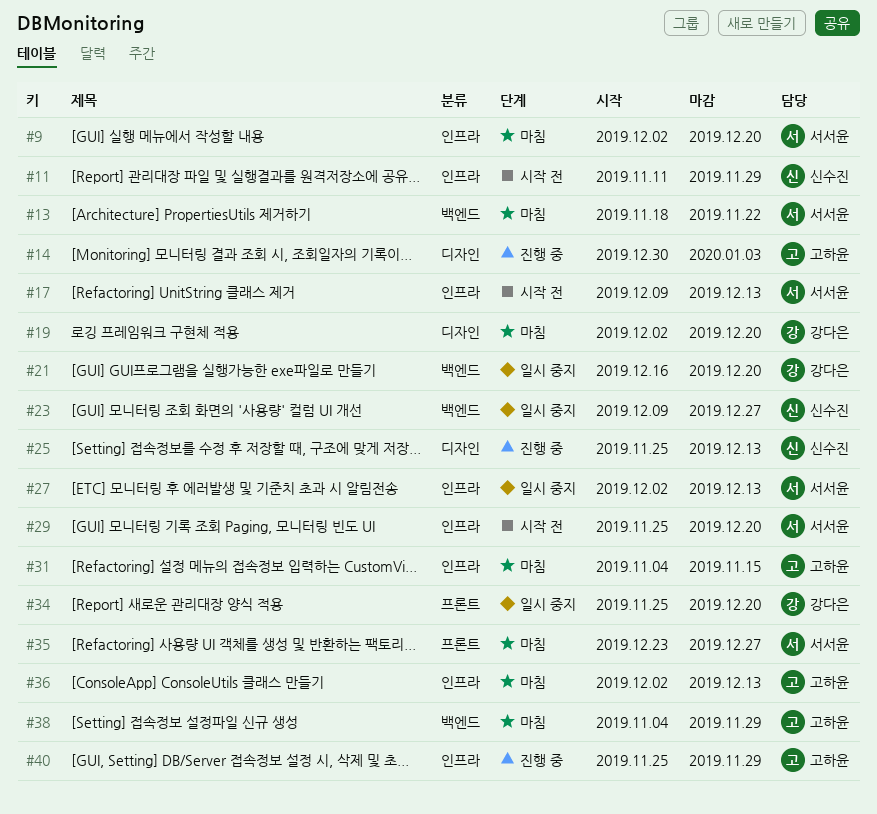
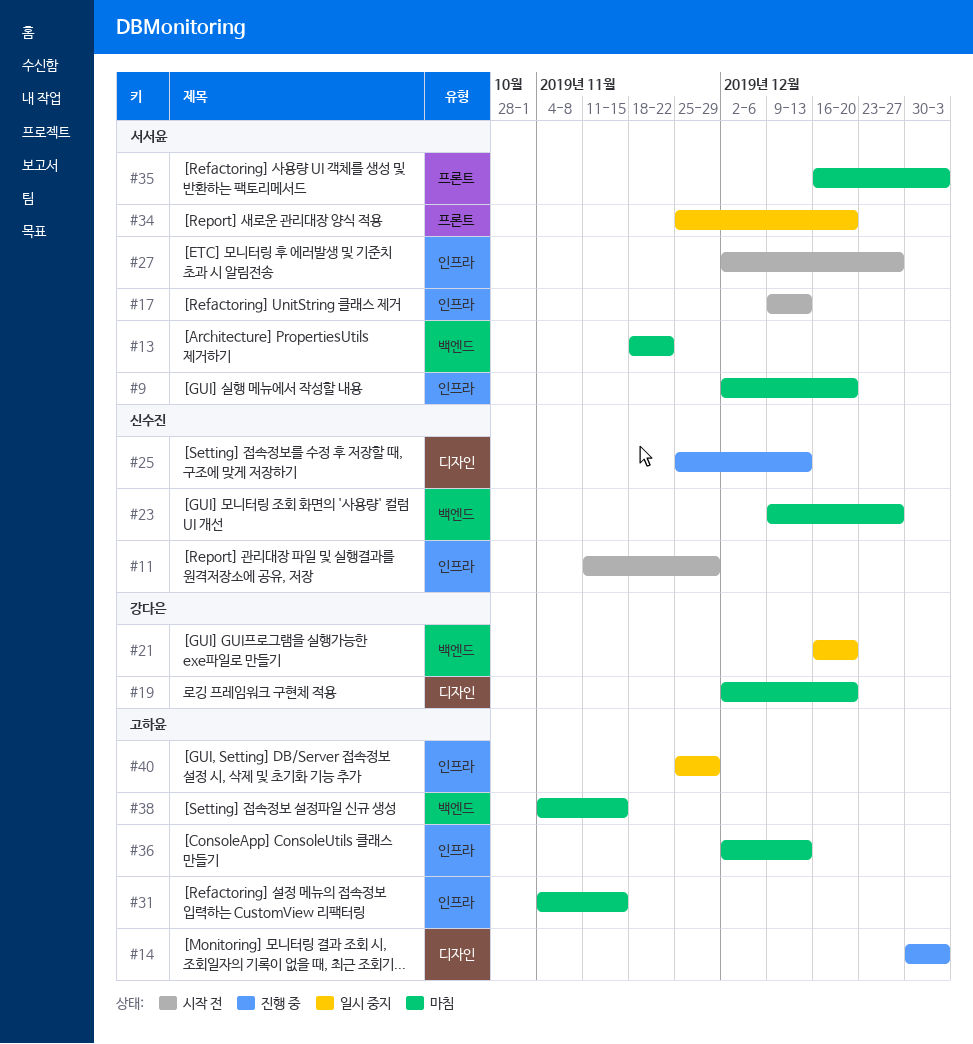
#23, status: 일시 중지 -> 마침
#27, status: 일시 중지 -> 시작 전
#27, due: Dec 13 -> Dec 27
#29: present -> none
#34, owner: 강다은 -> 서서윤
#35, start: Dec 23 -> Dec 16
#35, due: Dec 27 -> Jan 3
#38, due: Nov 29 -> Nov 15
#40, status: 진행 중 -> 일시 중지

